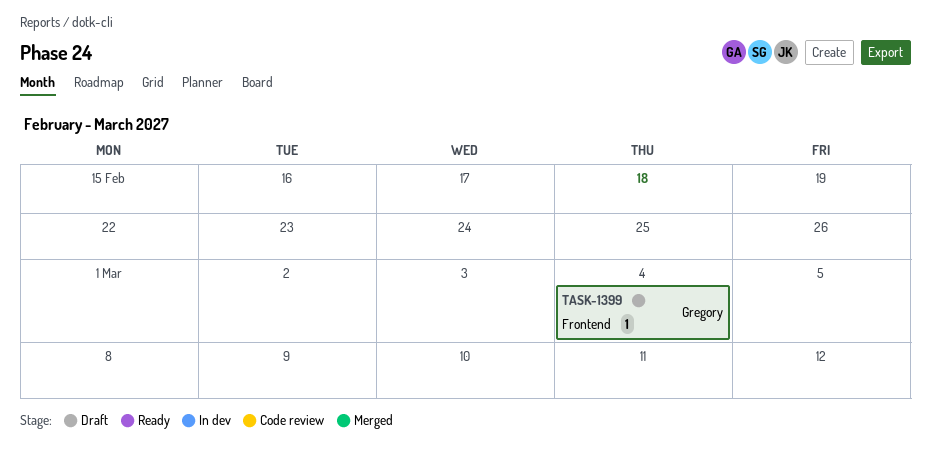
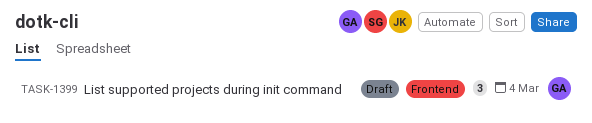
TASK-1399, estimate: 1 -> 3

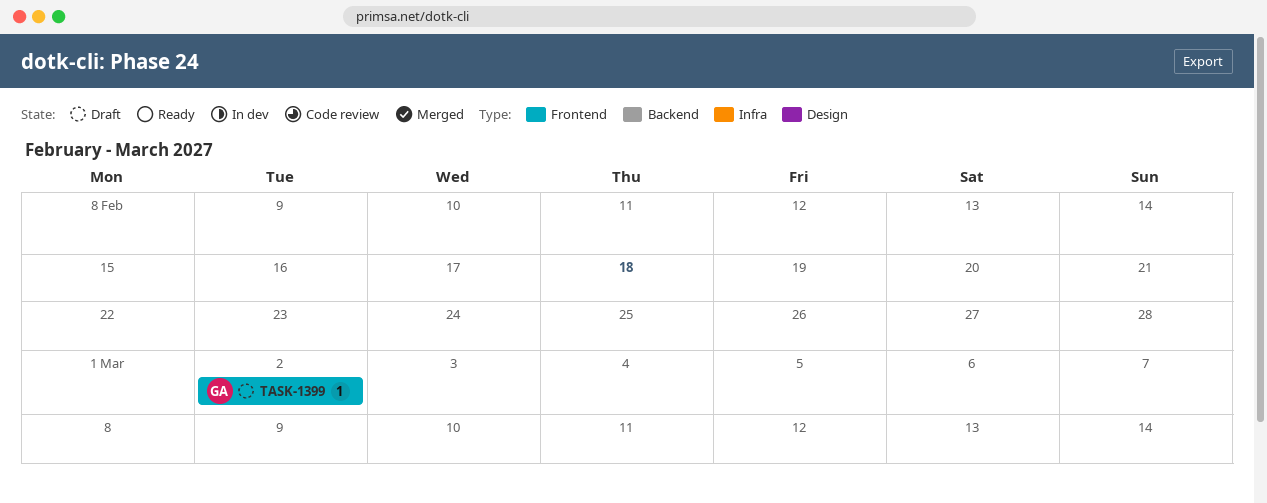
TASK-1399, estimate: 3 -> 1
TASK-1399, due: Mar 4 -> Mar 2

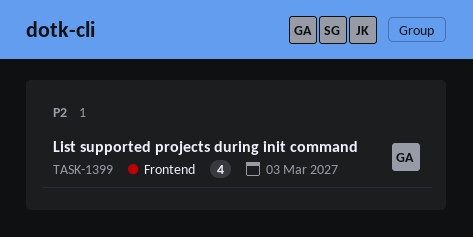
TASK-1399, estimate: 1 -> 4
TASK-1399, due: Mar 2 -> Mar 3

